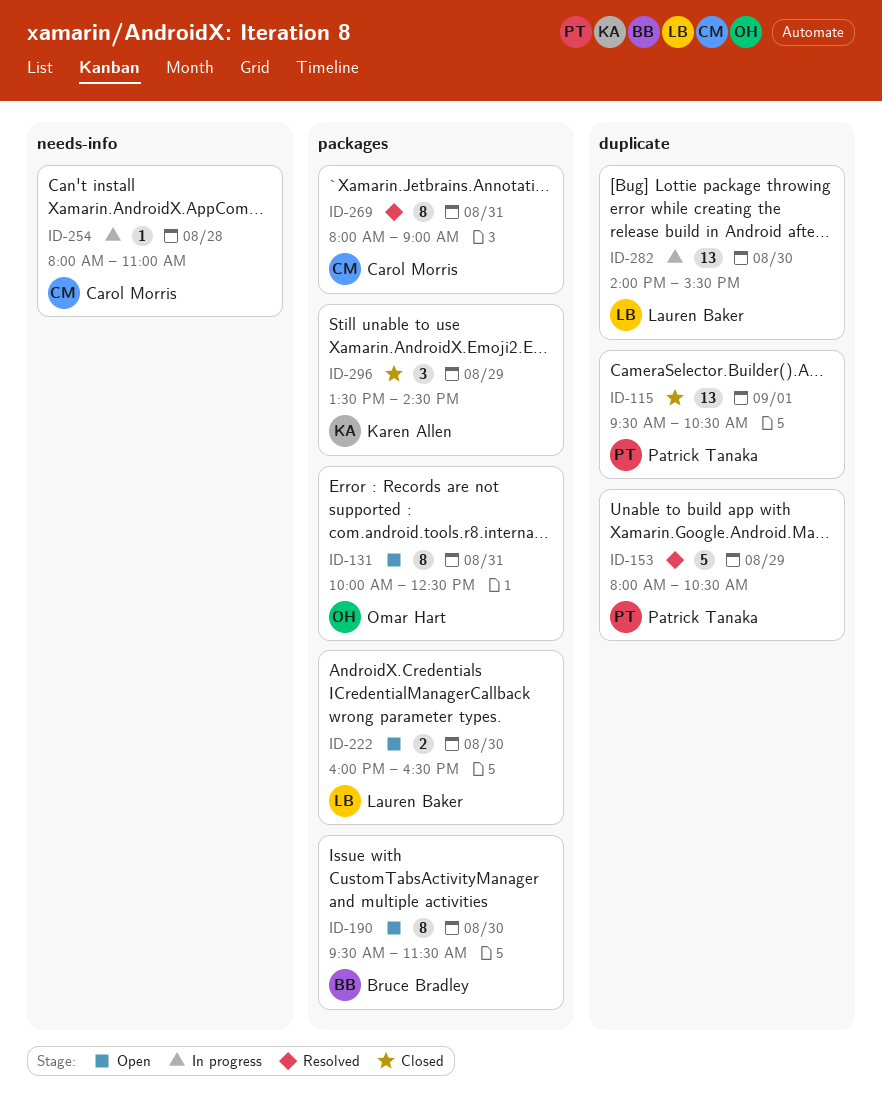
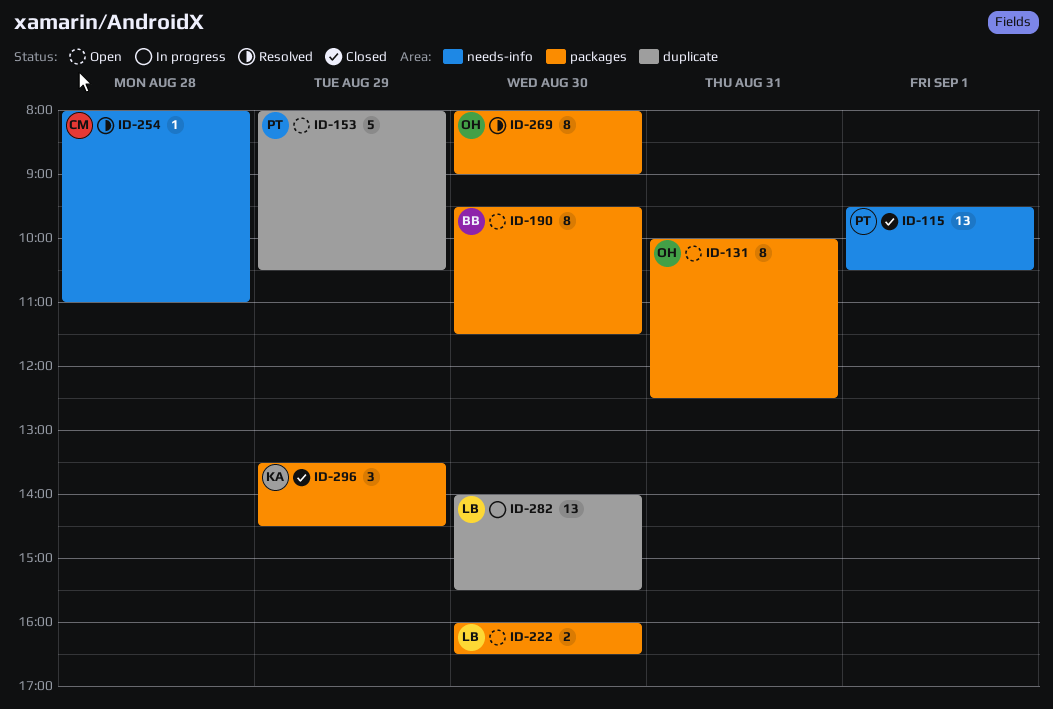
ID-115, label: duplicate -> needs-info
ID-153, status: Resolved -> Open
ID-254, status: In progress -> Resolved
ID-269, owner: Carol Morris -> Omar Hart
ID-269, day: Aug 31 -> Aug 30

